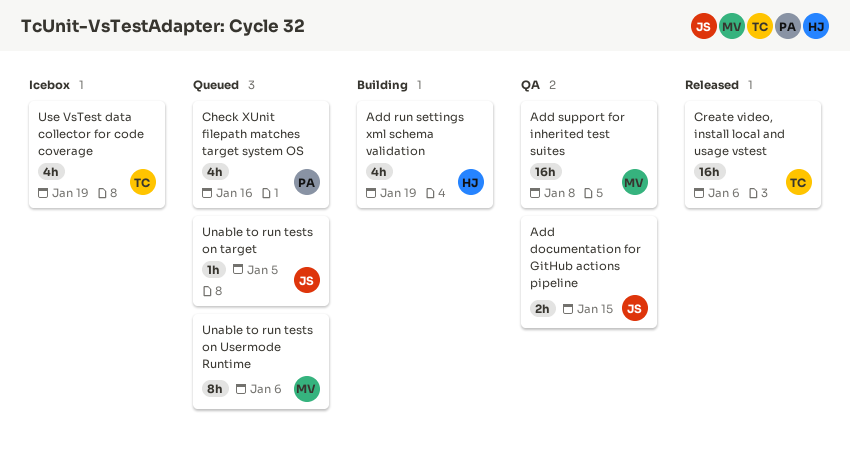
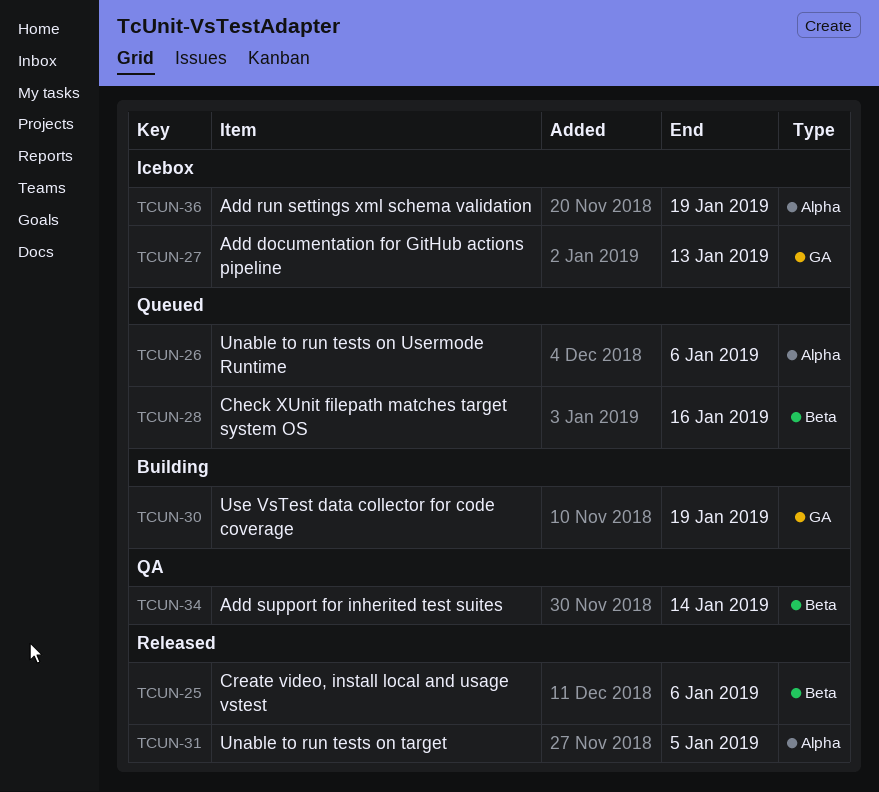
Add documentation for GitHub actions pipeline, status: QA -> Icebox
Add documentation for GitHub actions pipeline, due: Jan 15 -> Jan 13
Add run settings xml schema validation, status: Building -> Icebox
Add support for inherited test suites, due: Jan 8 -> Jan 14
Unable to run tests on target, status: Queued -> Released
Use VsTest data collector for code coverage, status: Icebox -> Building

